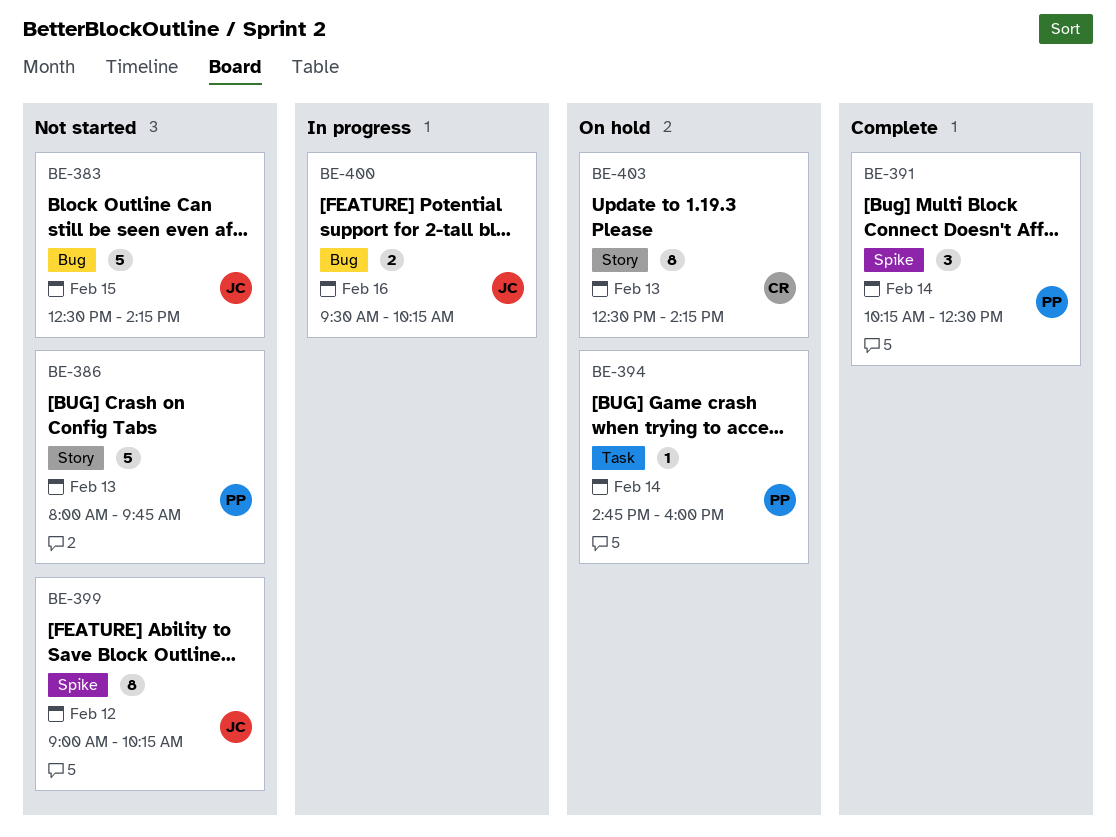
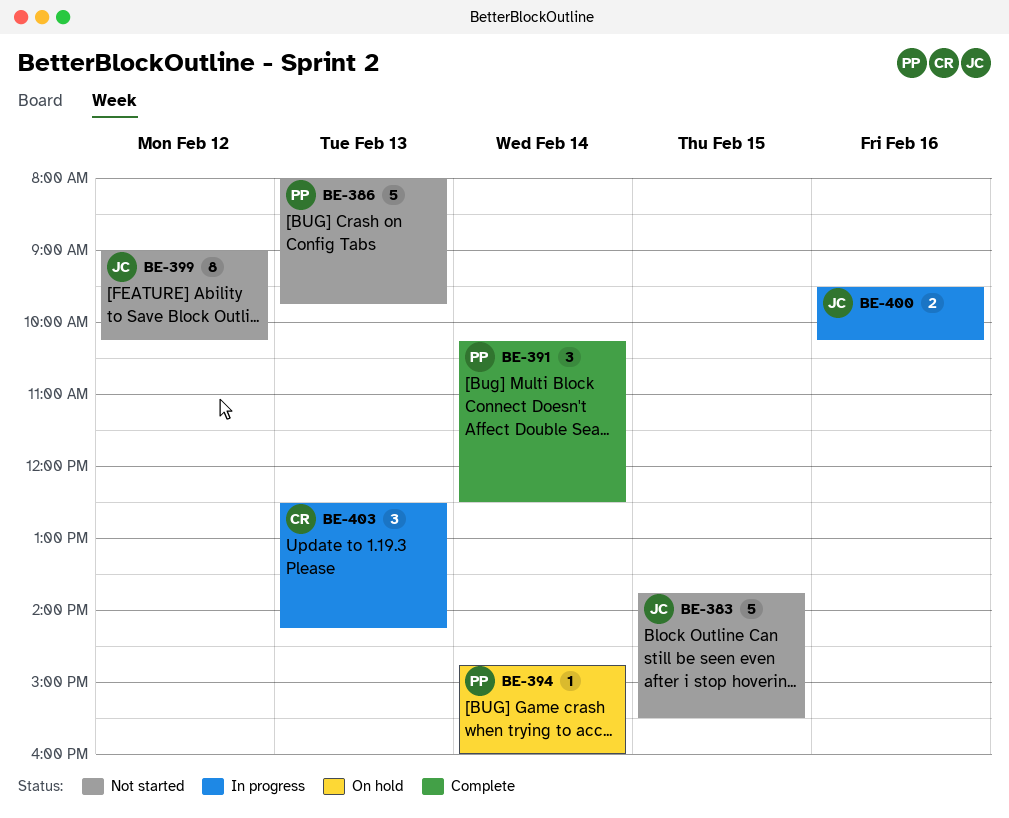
BE-383, begins: 12:30 -> 13:45
BE-383, ends: 14:15 -> 15:30
BE-403, status: On hold -> In progress
BE-403, estimate: 8 -> 3

